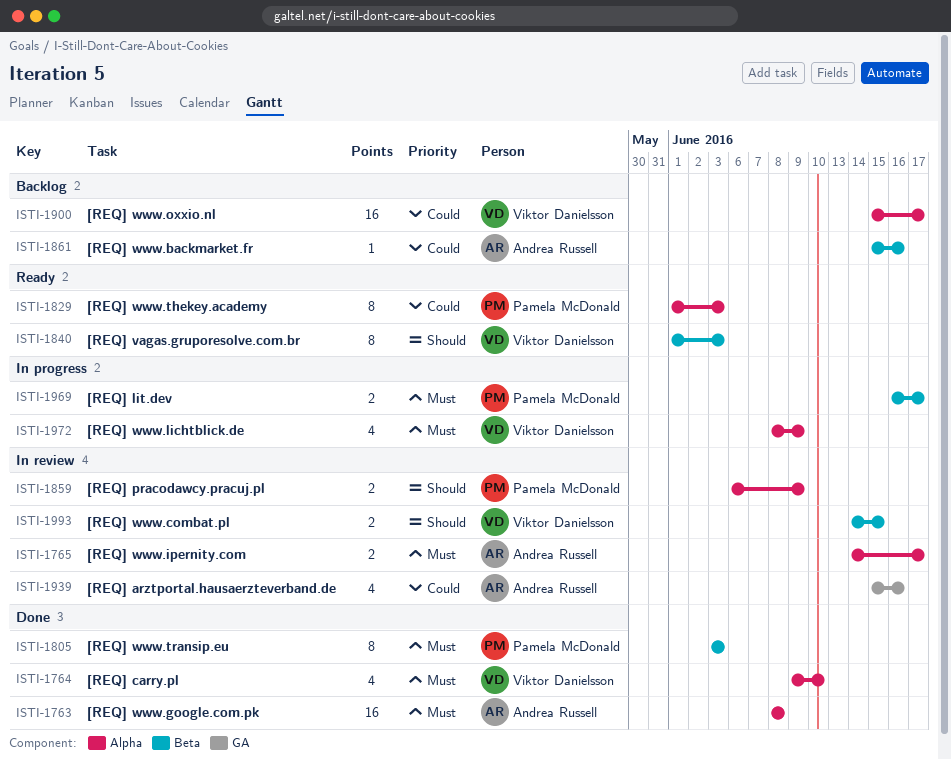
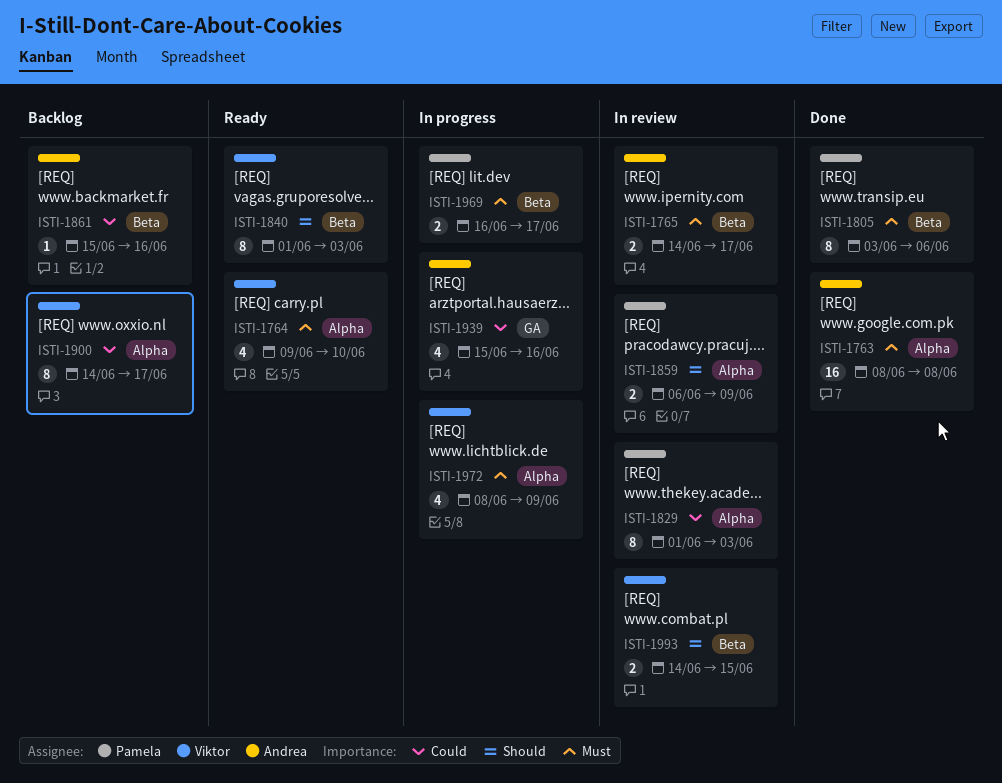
ISTI-1764, status: Done -> Ready
ISTI-1765, label: Alpha -> Beta
ISTI-1805, due: Jun 3 -> Jun 6
ISTI-1829, status: Ready -> In review
ISTI-1900, estimate: 16 -> 8
ISTI-1900, start: Jun 15 -> Jun 14
ISTI-1939, status: In review -> In progress

